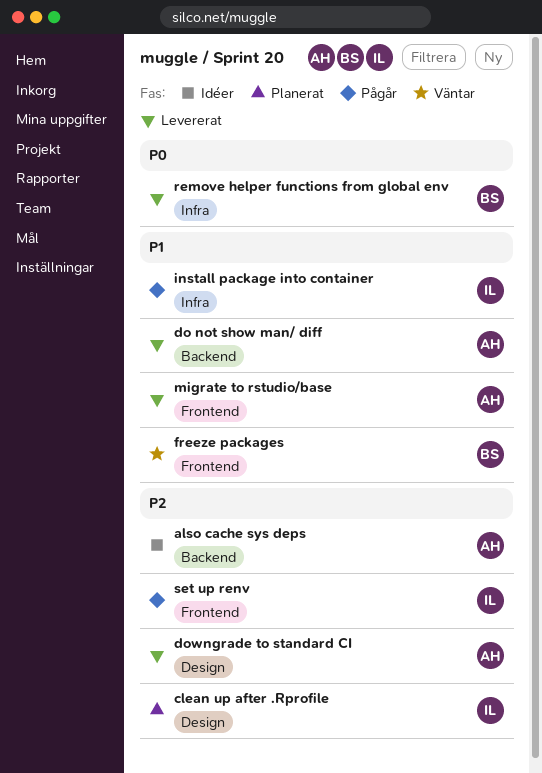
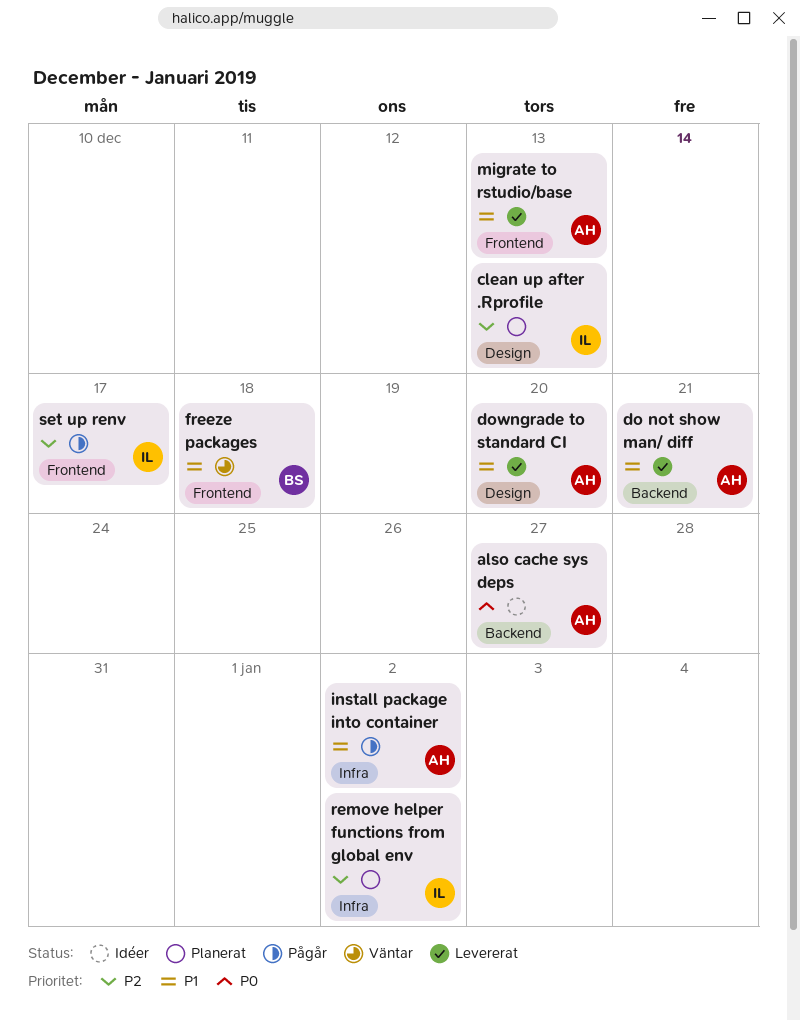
also cache sys deps, priority: P2 -> P0
downgrade to standard CI, priority: P2 -> P1
install package into container, owner: IL -> AH
remove helper functions from global env, status: Levererat -> Planerat
remove helper functions from global env, owner: BS -> IL
remove helper functions from global env, priority: P0 -> P2

